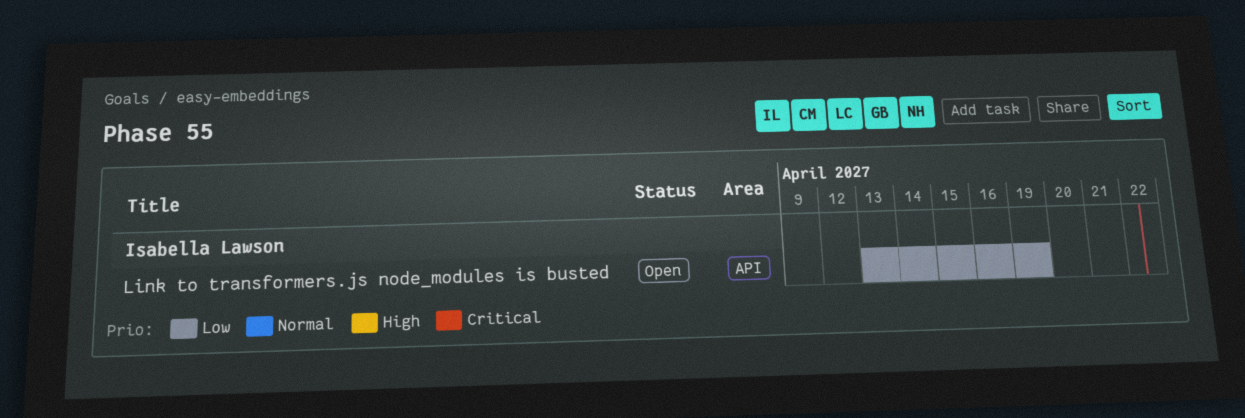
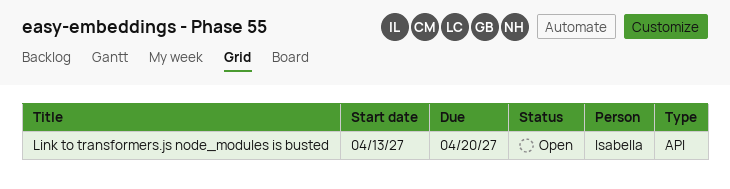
Link to transformers.js node_modules is busted, due: Apr 19 -> Apr 20

